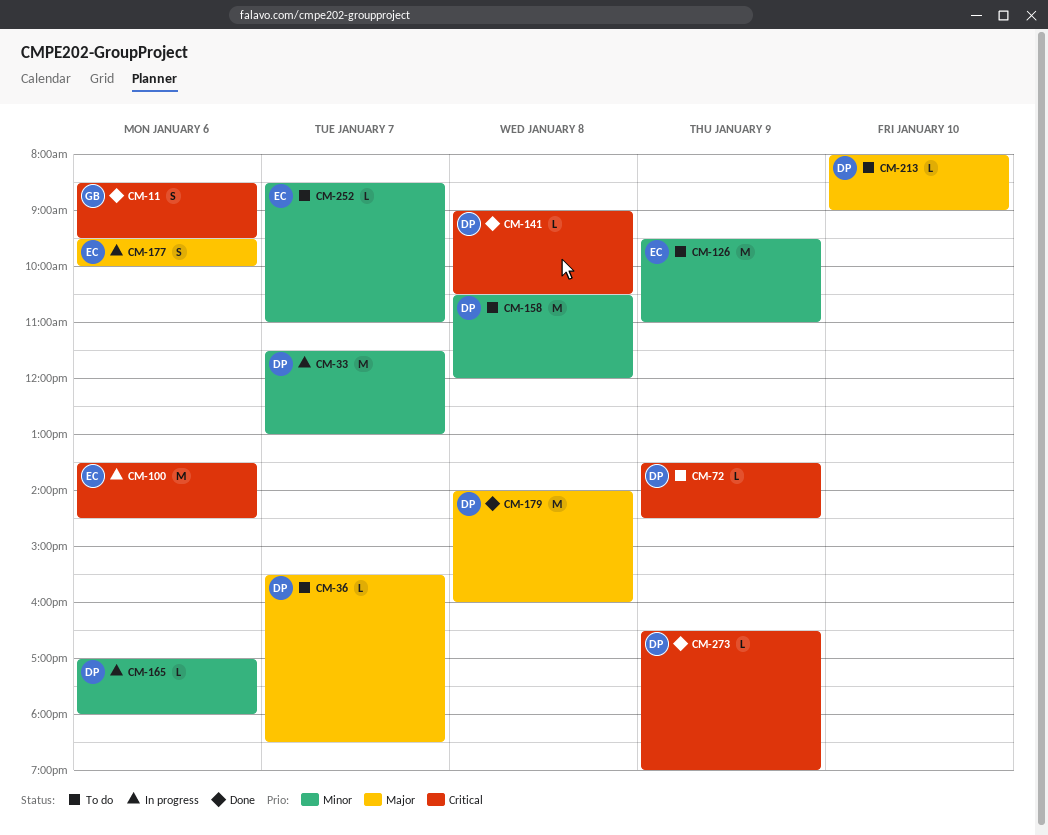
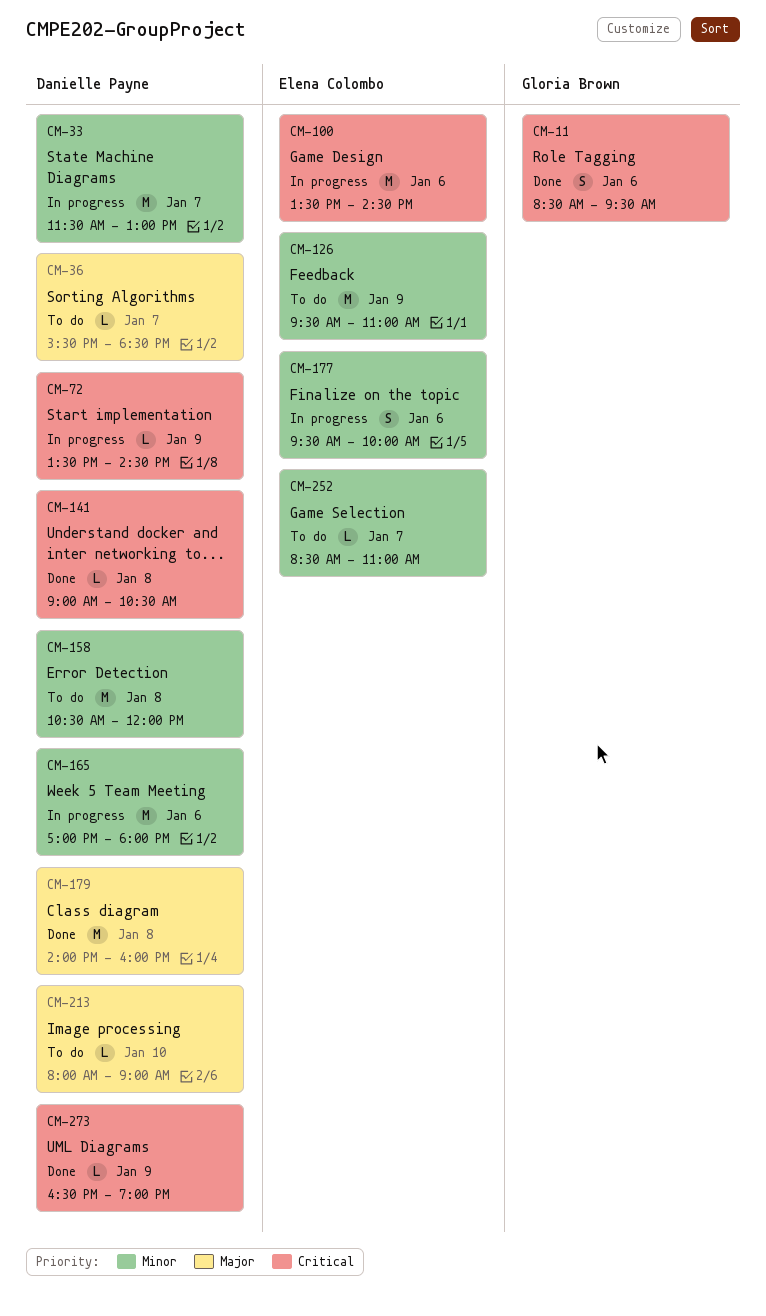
CM-72, status: To do -> In progress
CM-165, estimate: L -> M
CM-177, priority: Major -> Minor

